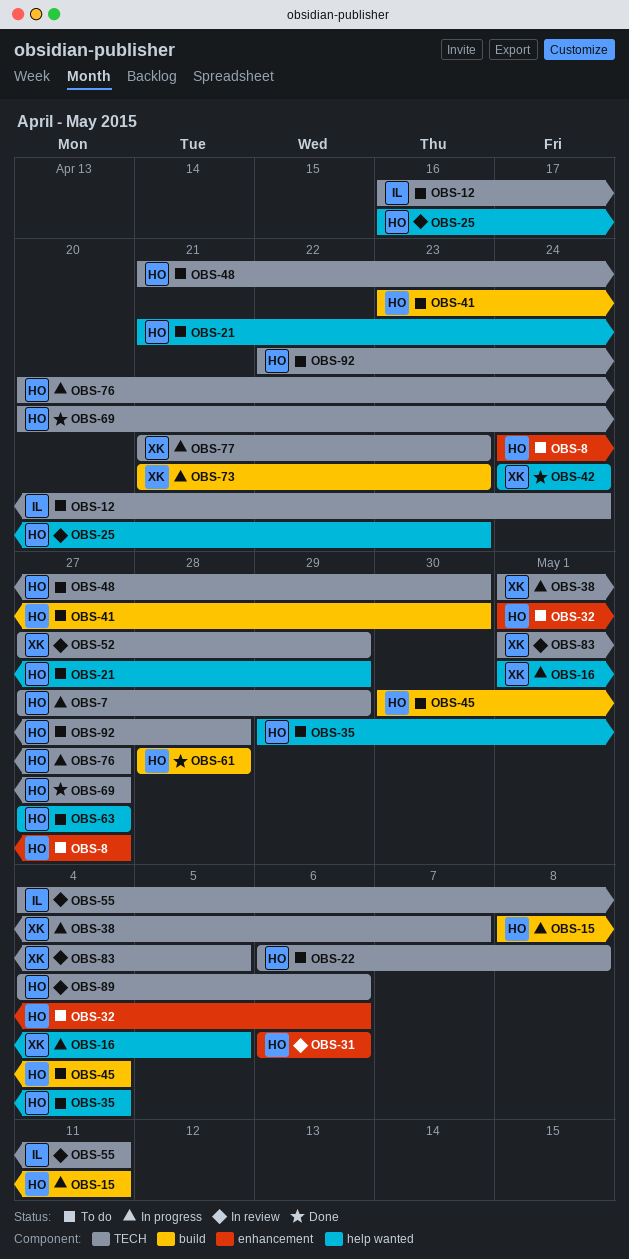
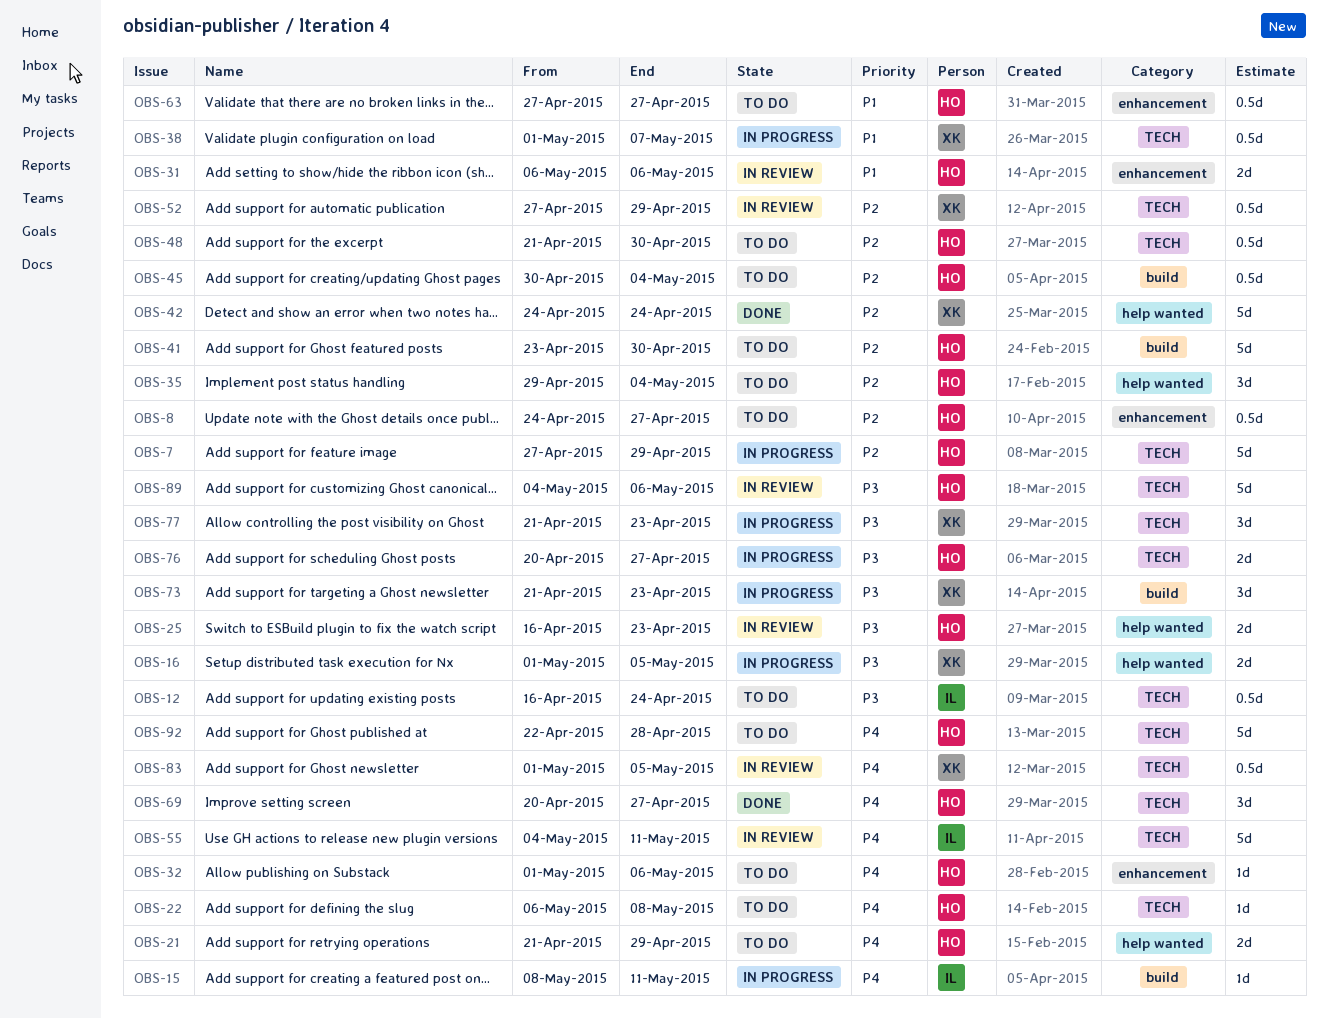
OBS-15, owner: HO -> IL
OBS-61: present -> none
OBS-63, label: help wanted -> enhancement

